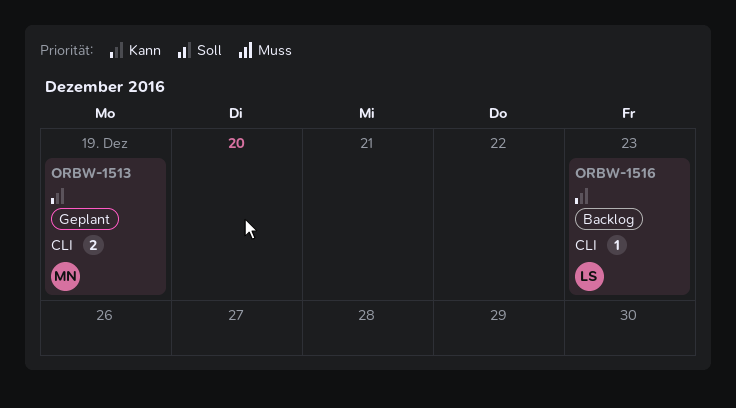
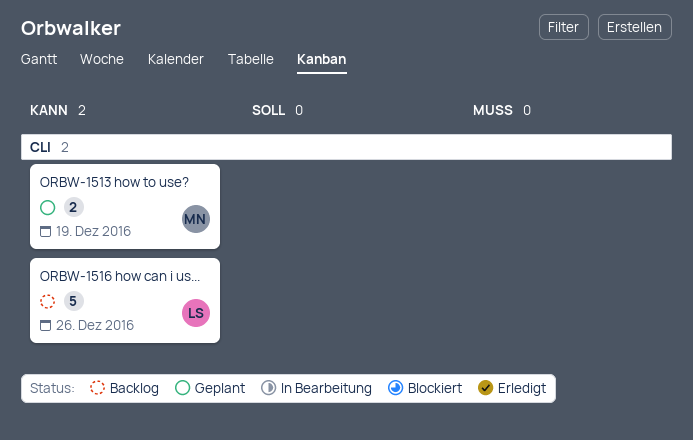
ORBW-1516, estimate: 1 -> 5
ORBW-1516, due: Dec 23 -> Dec 26

